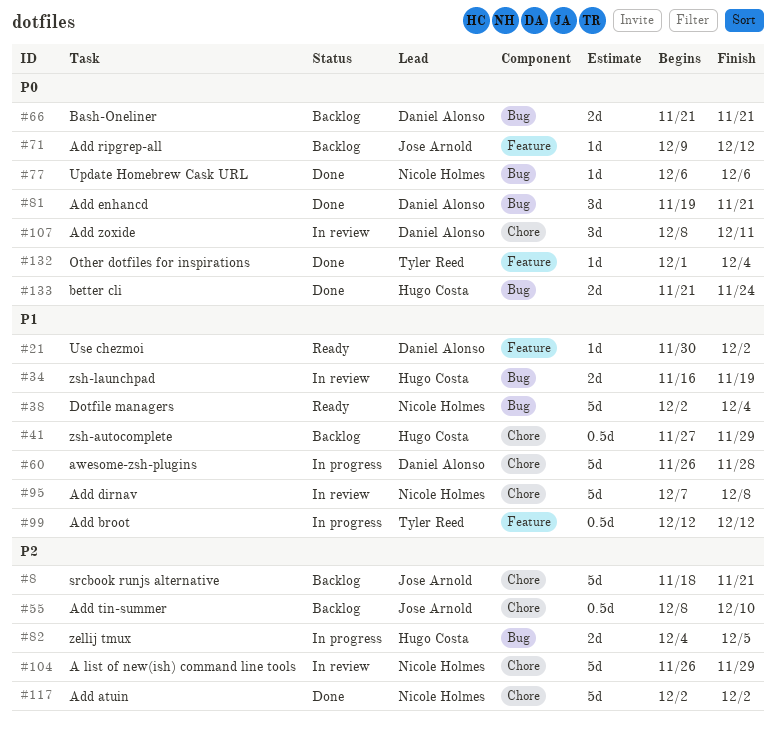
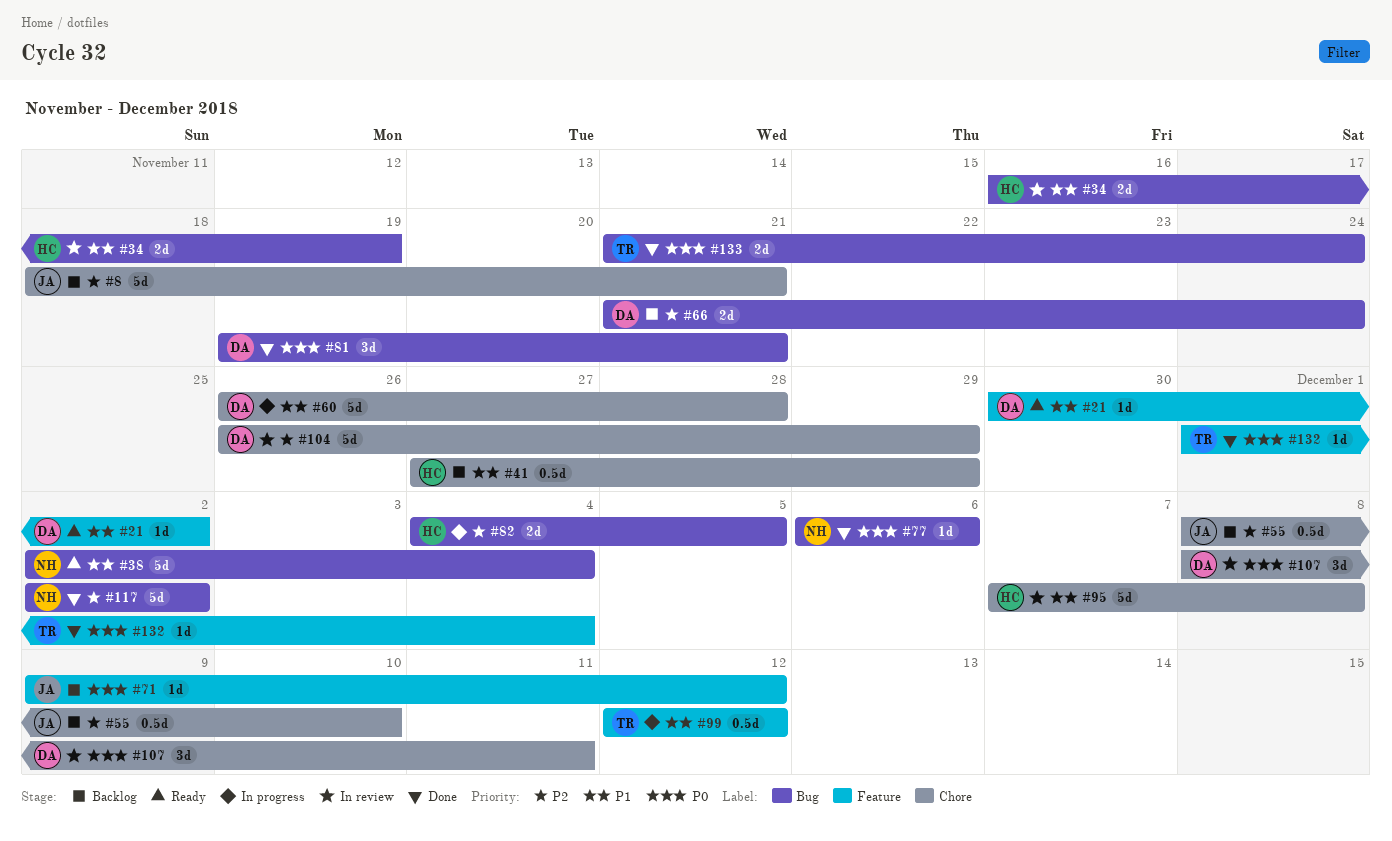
#66, priority: P0 -> P2
#66, due: Nov 21 -> Nov 24
#95, owner: Nicole Holmes -> Hugo Costa
#104, owner: Nicole Holmes -> Daniel Alonso
#117, label: Chore -> Bug
#133, owner: Hugo Costa -> Tyler Reed

